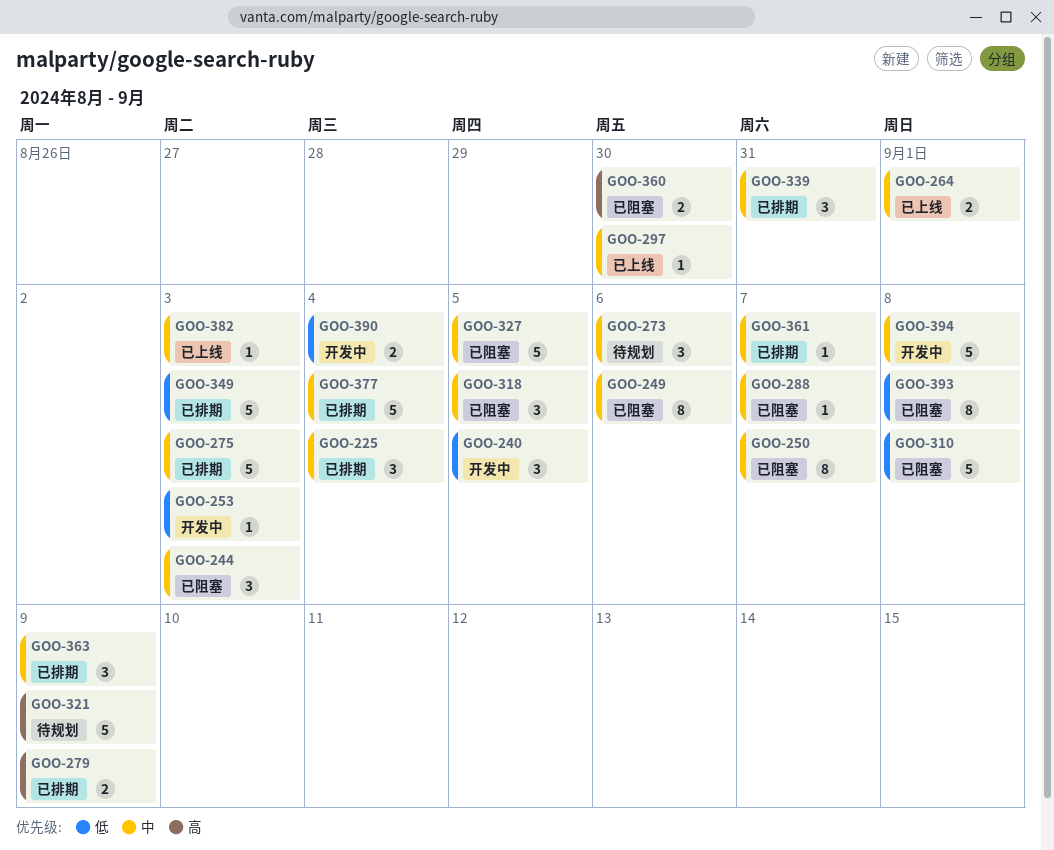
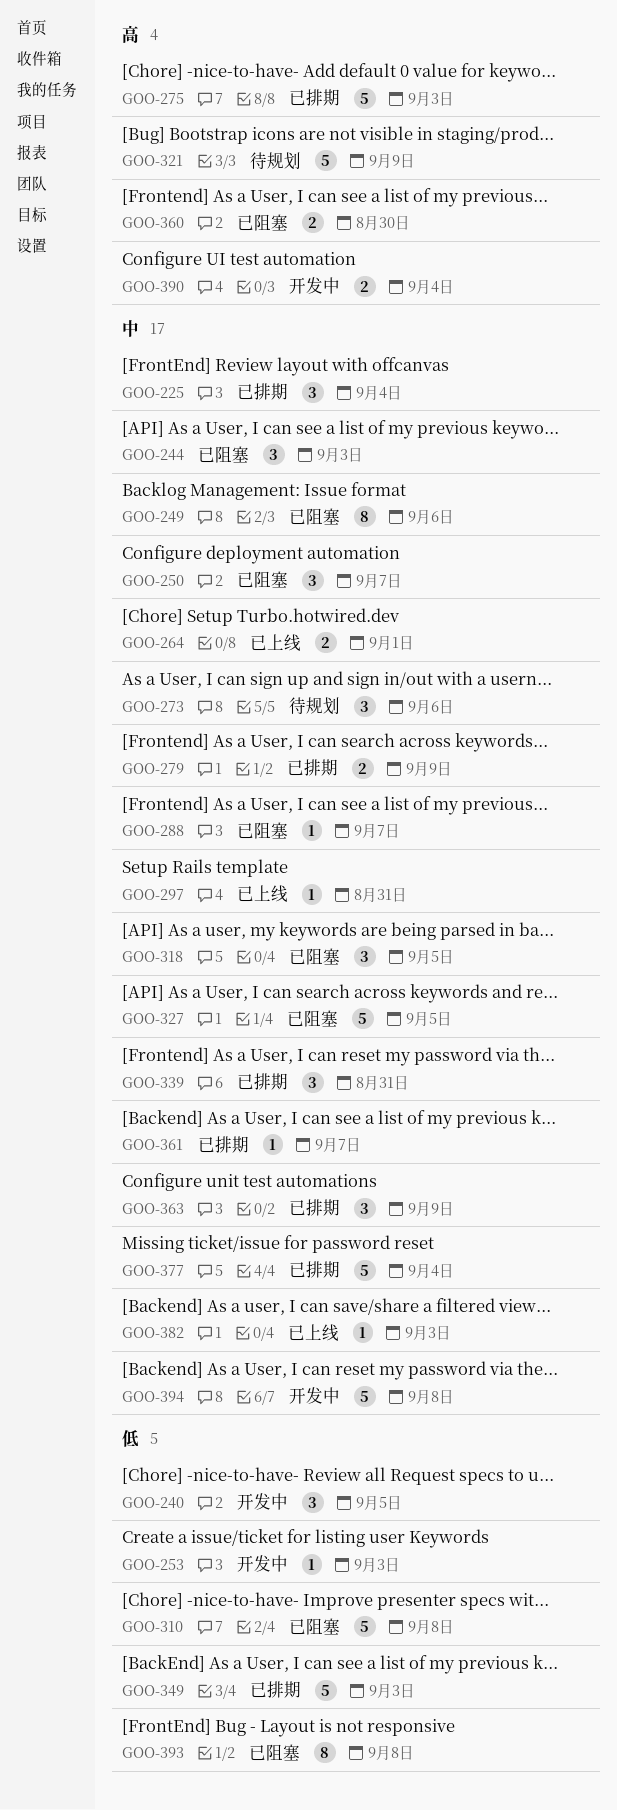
GOO-250, estimate: 8 -> 3
GOO-275, priority: 中 -> 高
GOO-279, priority: 高 -> 中
GOO-297, due: Aug 30 -> Aug 31
GOO-390, priority: 低 -> 高

